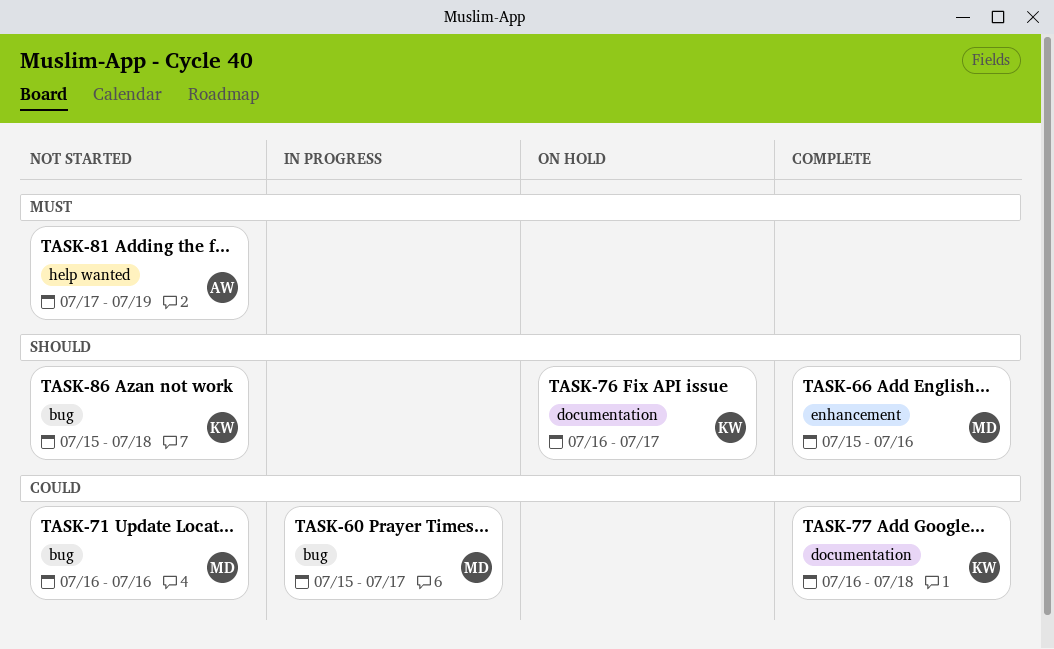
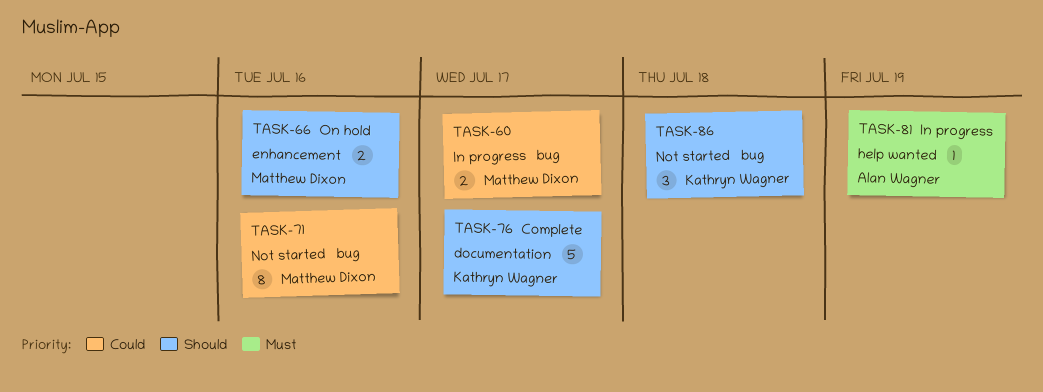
TASK-66, status: Complete -> On hold
TASK-76, status: On hold -> Complete
TASK-77: present -> none
TASK-81, status: Not started -> In progress

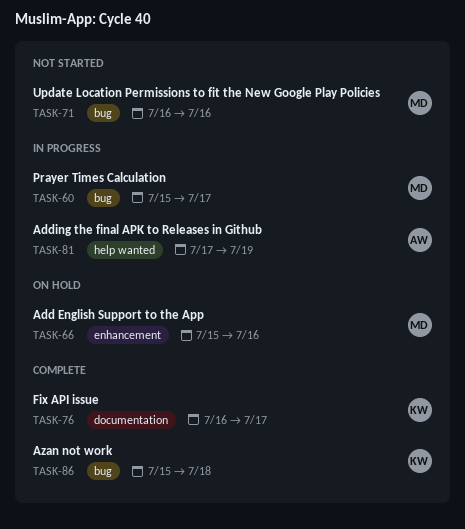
TASK-86, status: Not started -> Complete

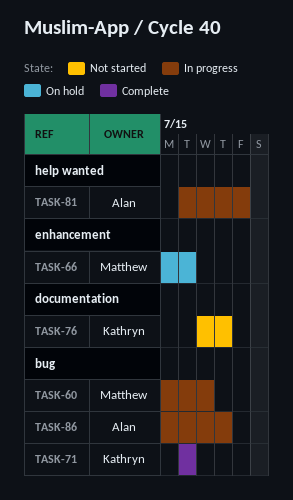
TASK-71, status: Not started -> Complete
TASK-71, owner: Matthew -> Kathryn
TASK-76, status: Complete -> Not started
TASK-76, start: Jul 16 -> Jul 17
TASK-76, due: Jul 17 -> Jul 18
TASK-81, start: Jul 17 -> Jul 16
TASK-86, status: Complete -> In progress
TASK-86, owner: Kathryn -> Alan

